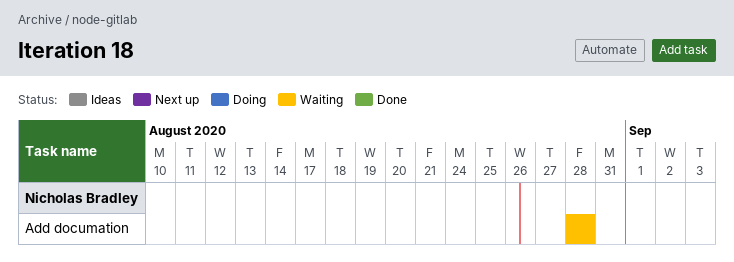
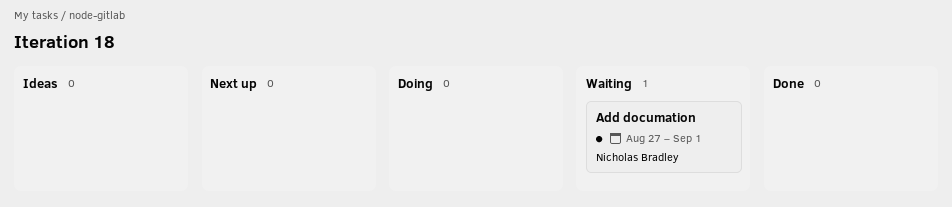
Add documation, start: Aug 28 -> Aug 27
Add documation, due: Aug 28 -> Sep 1

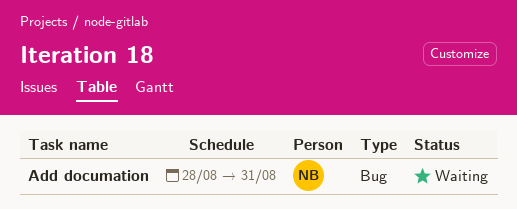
Add documation, start: Aug 27 -> Aug 28
Add documation, due: Sep 1 -> Aug 31

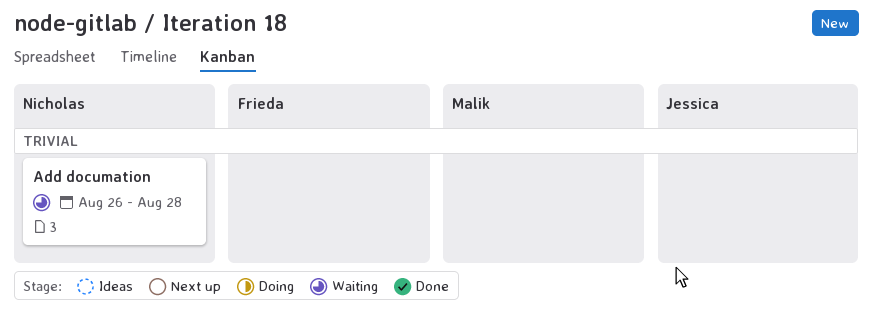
Add documation, start: Aug 28 -> Aug 26
Add documation, due: Aug 31 -> Aug 28

